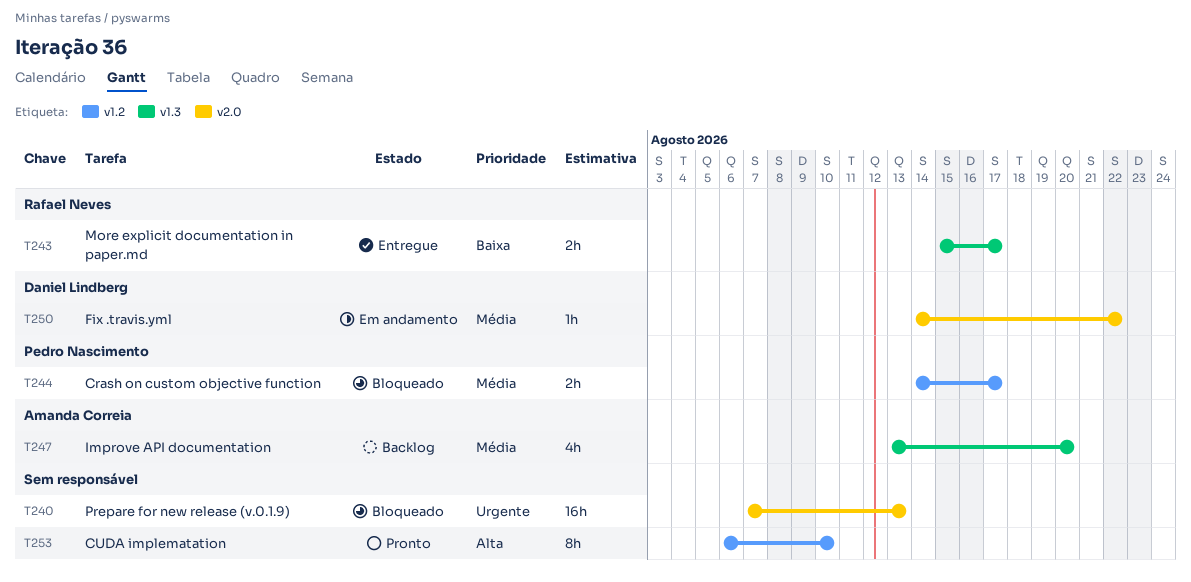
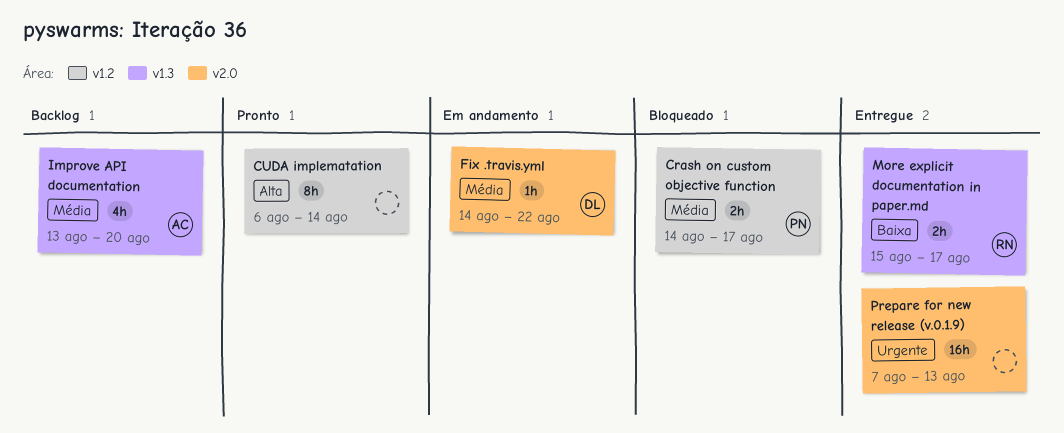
CUDA implematation, due: Aug 10 -> Aug 14
Prepare for new release (v.0.1.9), status: Bloqueado -> Entregue

